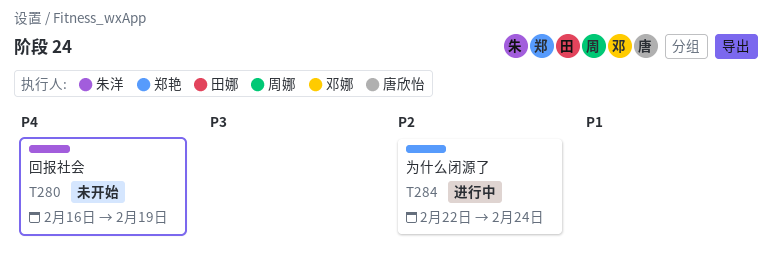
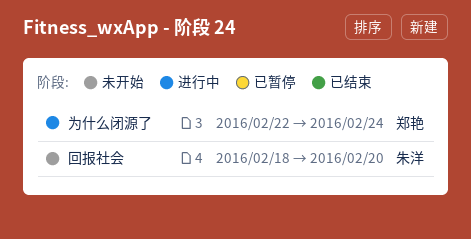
回报社会, start: Feb 16 -> Feb 18
回报社会, due: Feb 19 -> Feb 20

